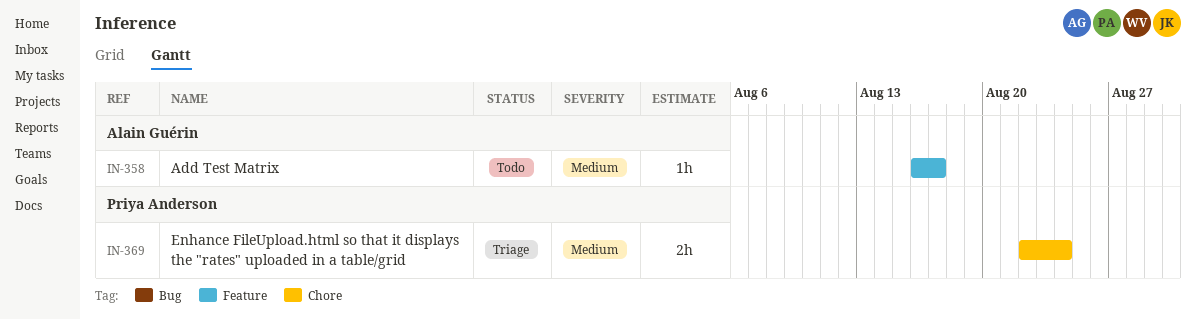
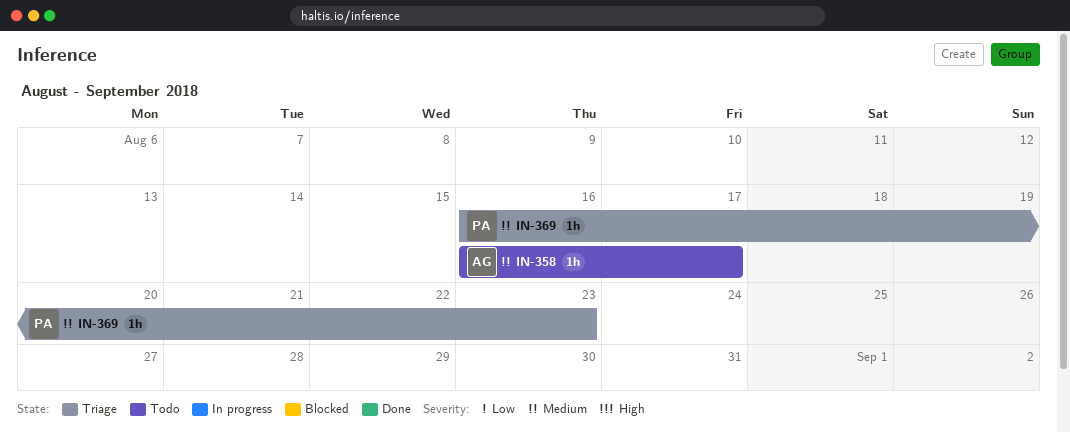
IN-369, estimate: 2h -> 1h
IN-369, start: Aug 22 -> Aug 16
IN-369, due: Aug 24 -> Aug 23

